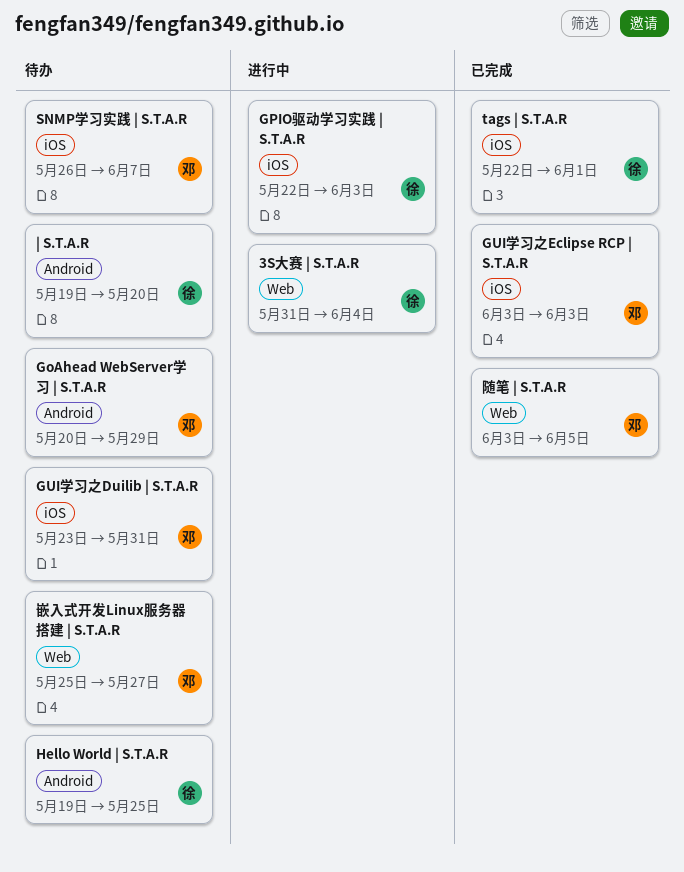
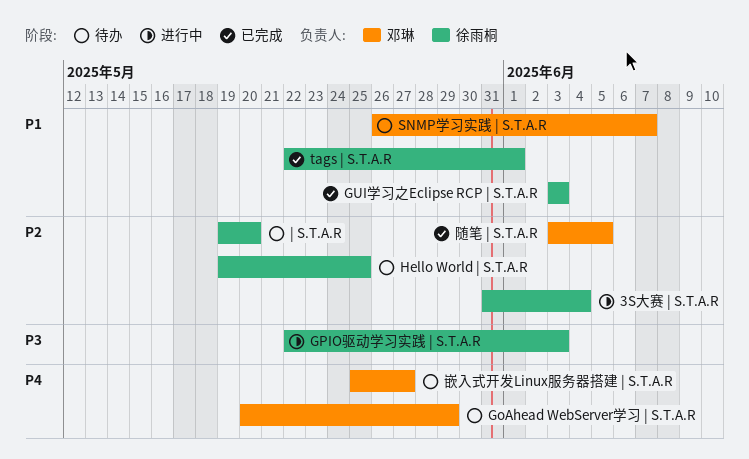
GUI学习之Duilib | S.T.A.R: present -> none
GUI学习之Eclipse RCP | S.T.A.R, owner: 邓琳 -> 徐雨桐

